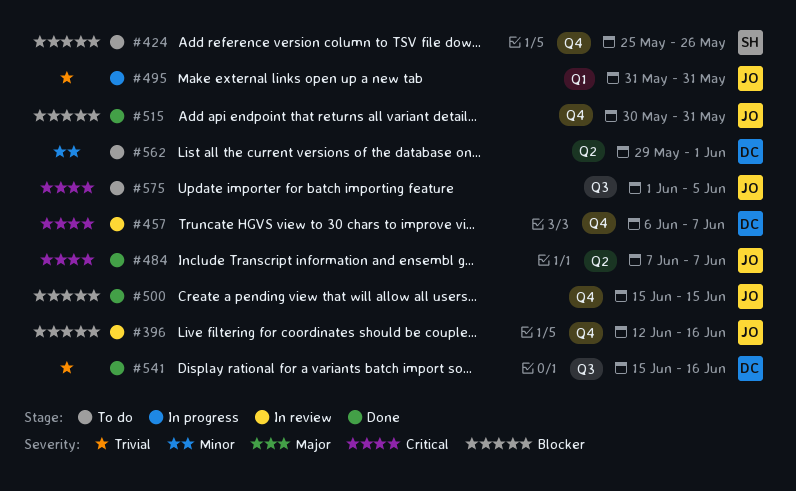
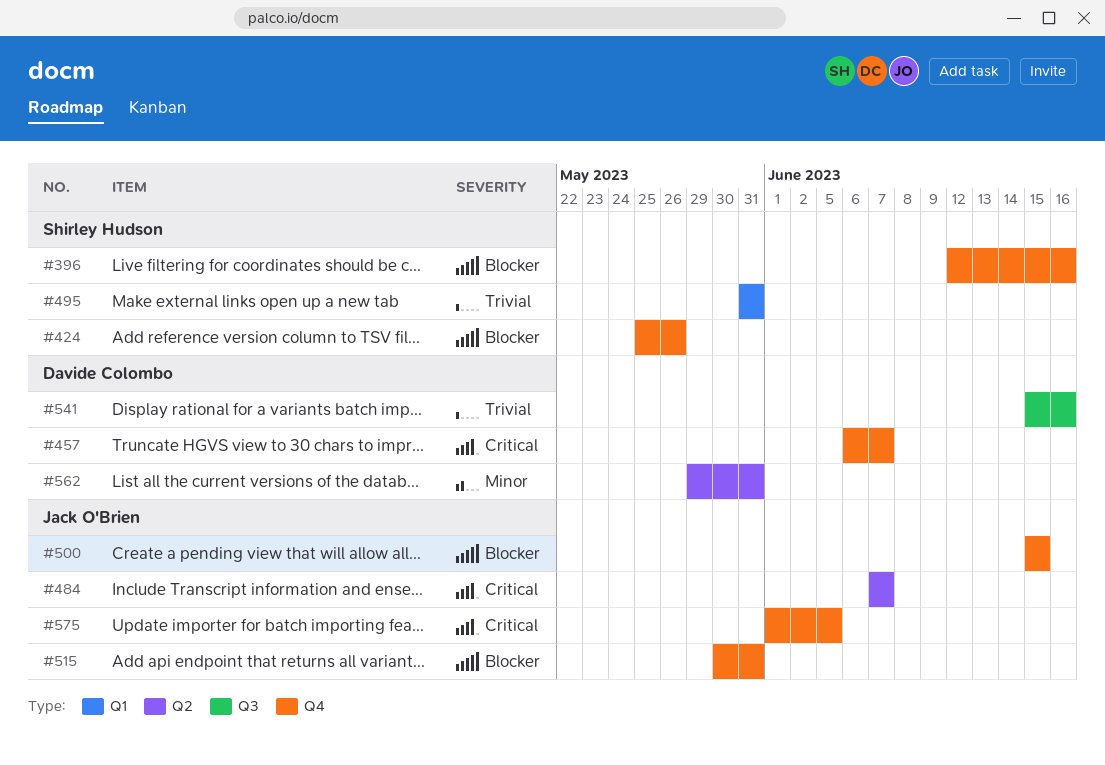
#396, owner: Jack O'Brien -> Shirley Hudson
#495, owner: Jack O'Brien -> Shirley Hudson
#562, due: Jun 1 -> May 31
#575, label: Q3 -> Q4

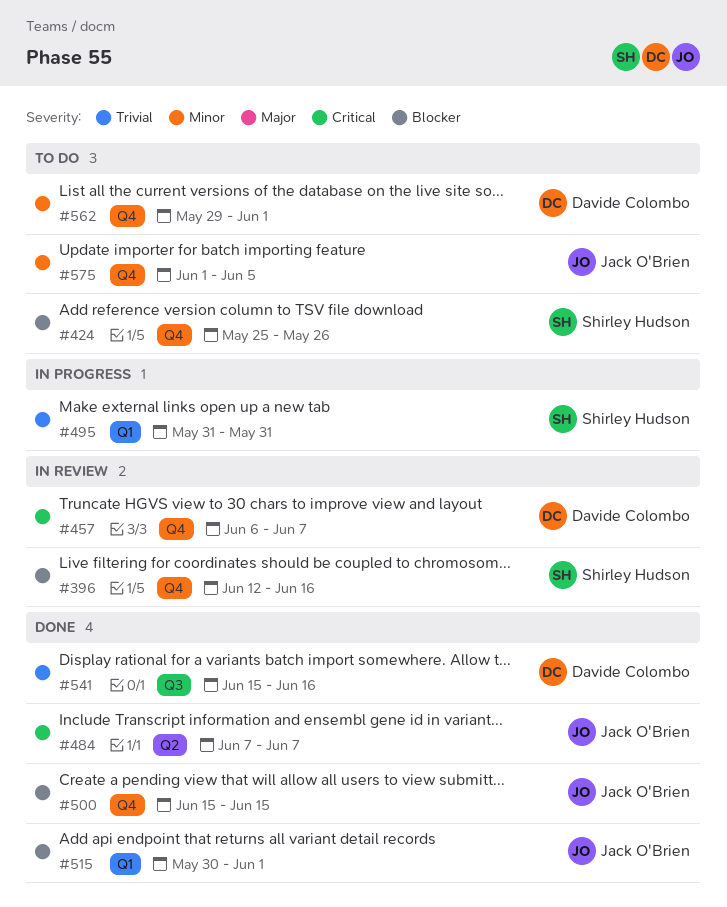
#515, label: Q4 -> Q1
#515, due: May 31 -> Jun 1
#562, label: Q2 -> Q4
#562, due: May 31 -> Jun 1
#575, priority: Critical -> Minor

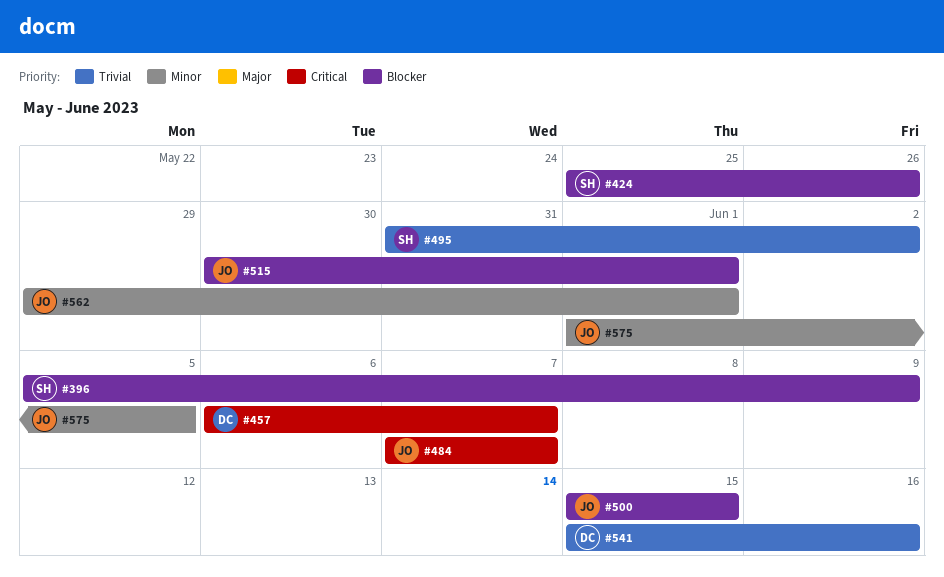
#396, start: Jun 12 -> Jun 5
#396, due: Jun 16 -> Jun 9
#495, due: May 31 -> Jun 2
#562, owner: Davide Colombo -> Jack O'Brien

